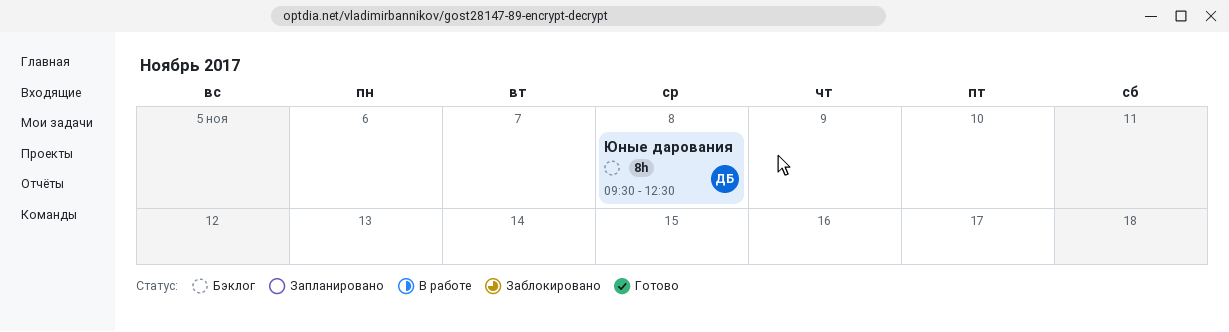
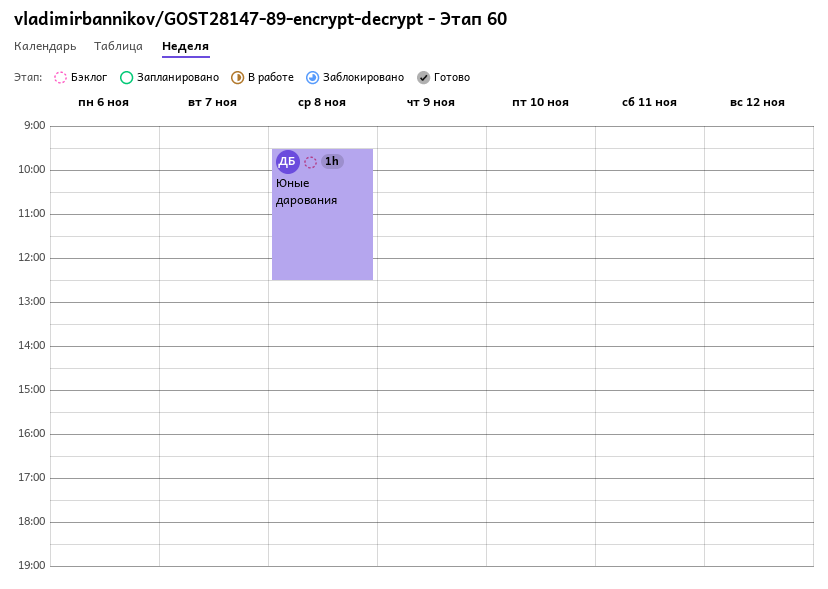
Юные дарования, estimate: 8h -> 1h

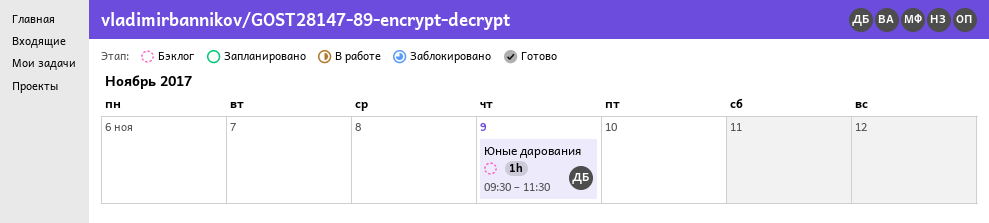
Юные дарования, day: Nov 8 -> Nov 9
Юные дарования, ends: 12:30 -> 11:30

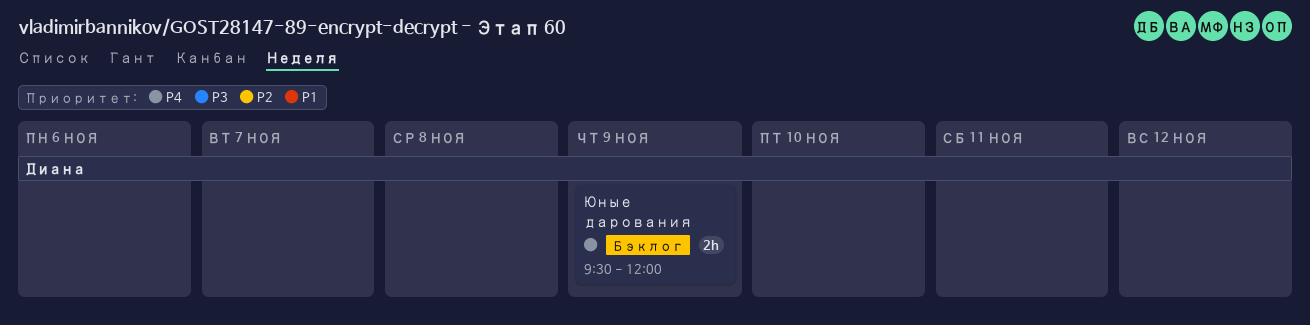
Юные дарования, estimate: 1h -> 2h
Юные дарования, ends: 11:30 -> 12:00

